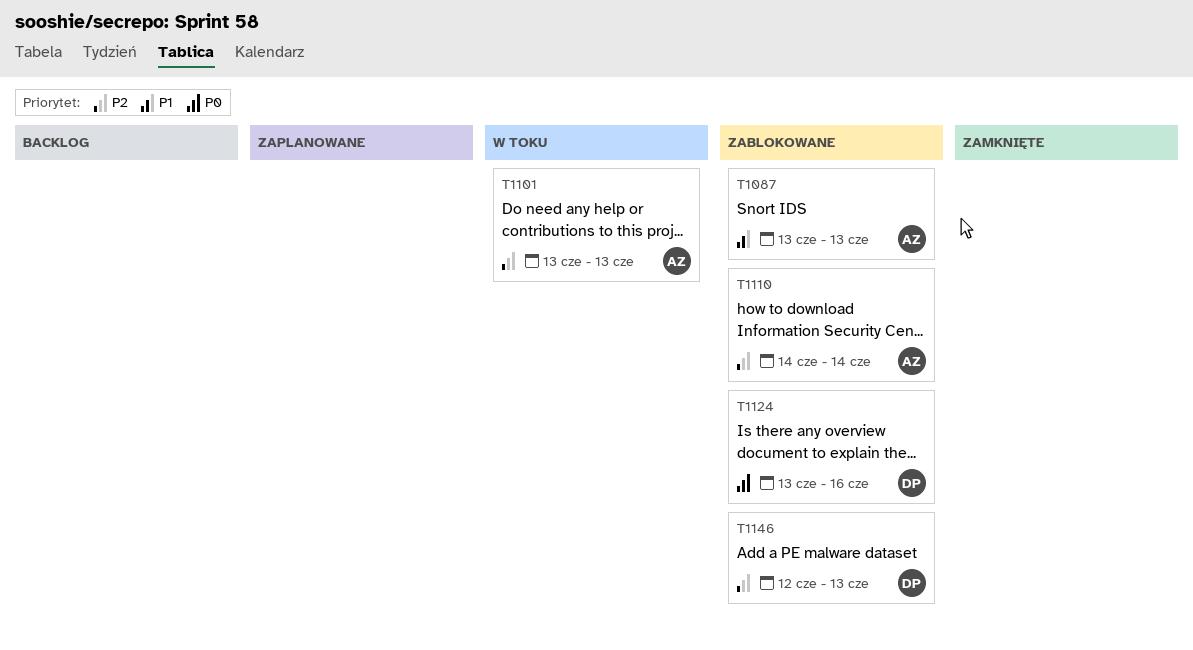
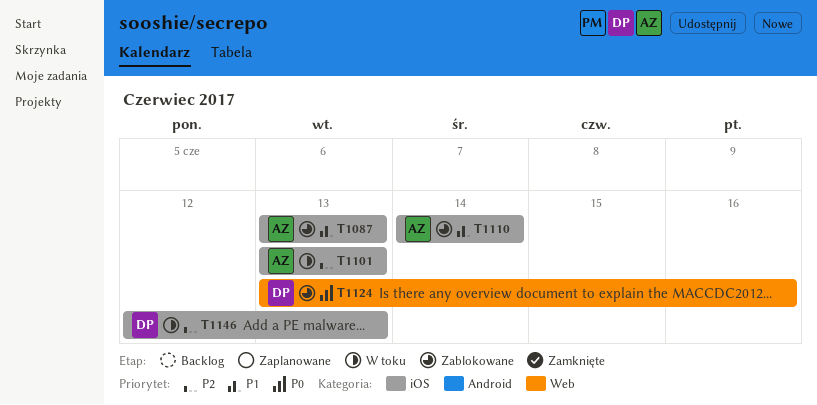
T1110, priority: P2 -> P1
T1146, status: Zablokowane -> W toku

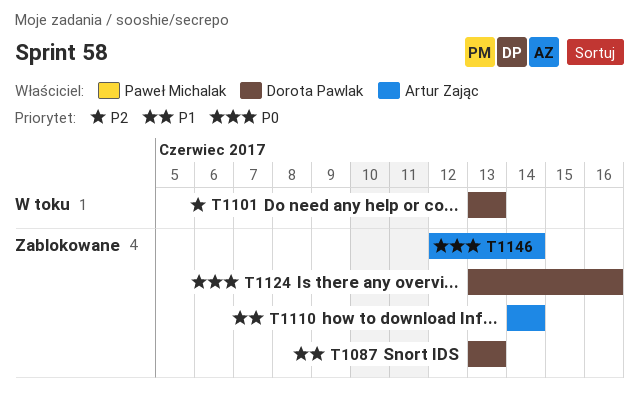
T1087, owner: Artur Zając -> Dorota Pawlak
T1101, owner: Artur Zając -> Dorota Pawlak
T1146, status: W toku -> Zablokowane
T1146, owner: Dorota Pawlak -> Artur Zając
T1146, priority: P2 -> P0
T1146, due: Jun 13 -> Jun 14

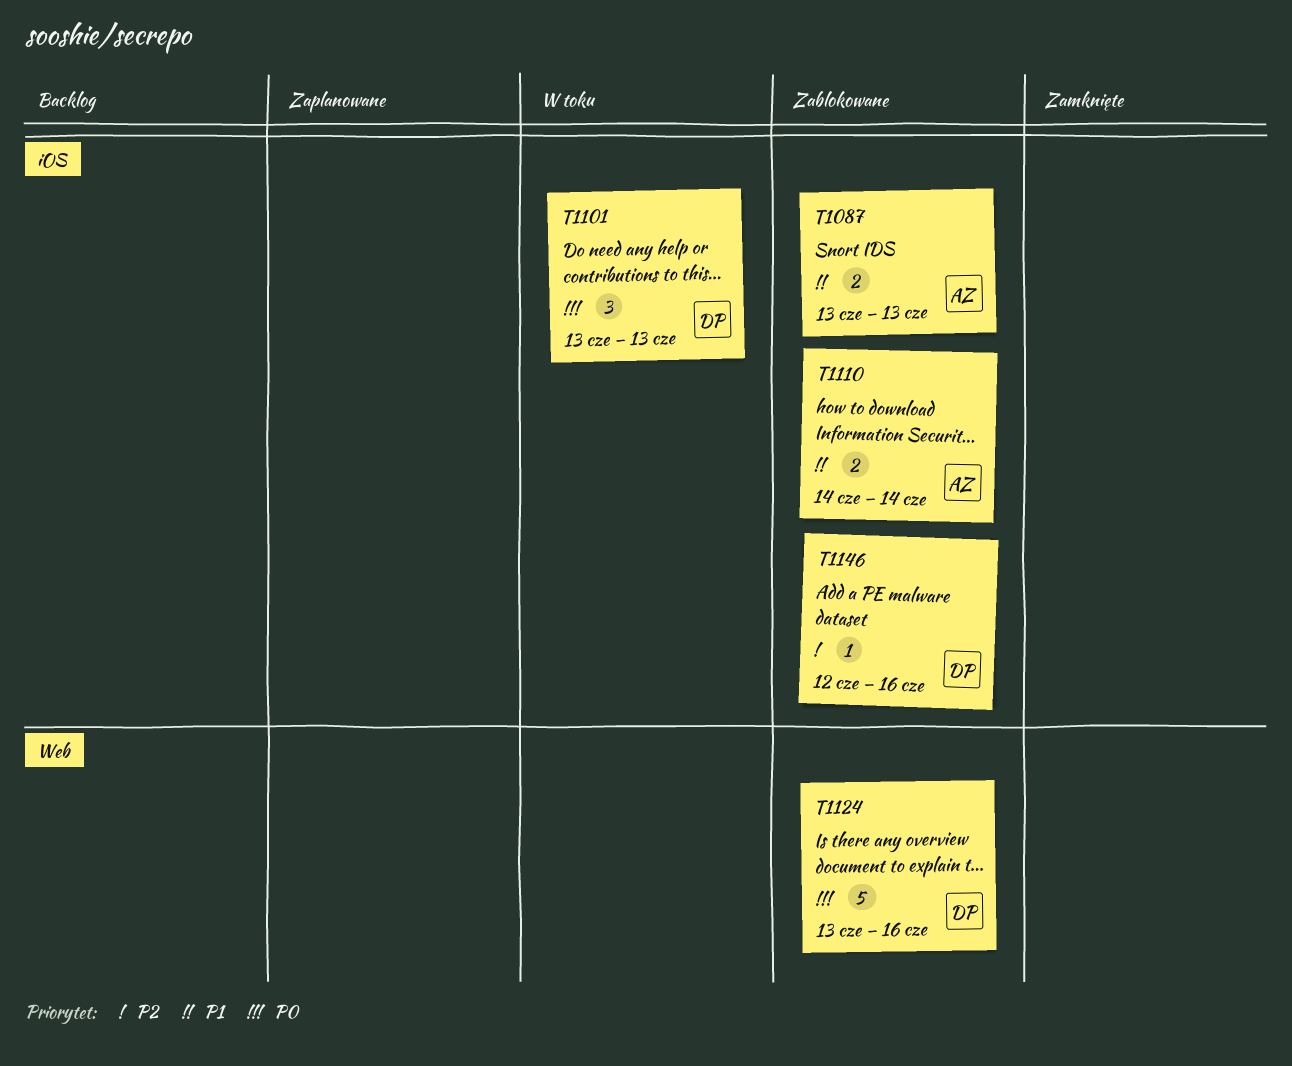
T1087, owner: Dorota Pawlak -> Artur Zając
T1101, priority: P2 -> P0
T1146, owner: Artur Zając -> Dorota Pawlak
T1146, priority: P0 -> P2
T1146, due: Jun 14 -> Jun 16

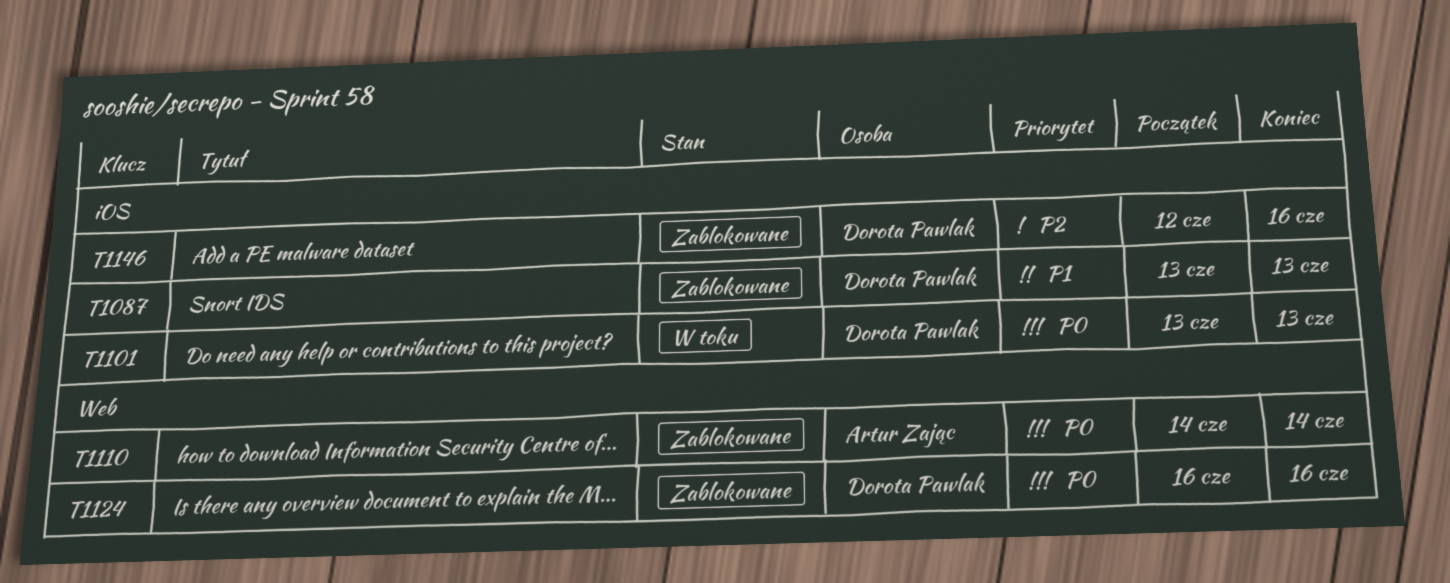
T1087, owner: Artur Zając -> Dorota Pawlak
T1110, priority: P1 -> P0
T1110, label: iOS -> Web
T1124, start: Jun 13 -> Jun 16

